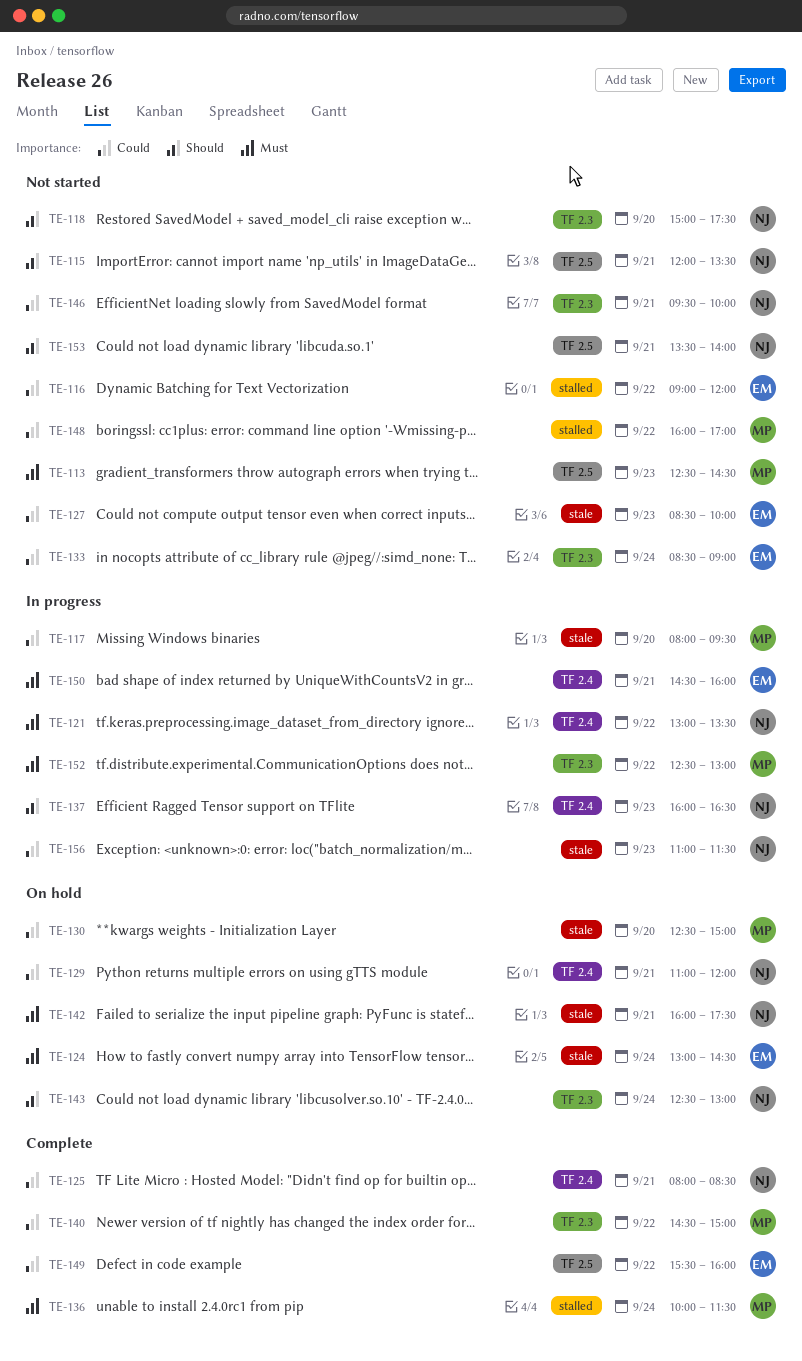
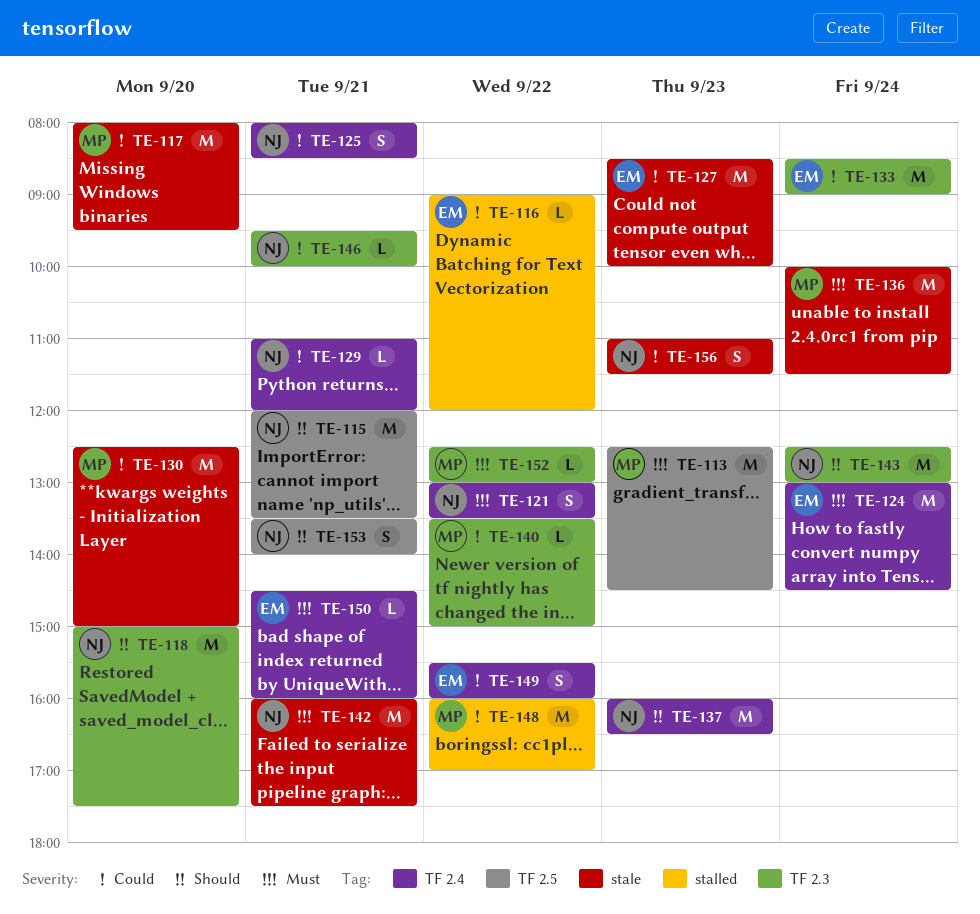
TE-124, label: stale -> TF 2.4
TE-136, label: stalled -> stale
TE-140, begins: 14:30 -> 13:30
TE-149, label: TF 2.5 -> TF 2.4

